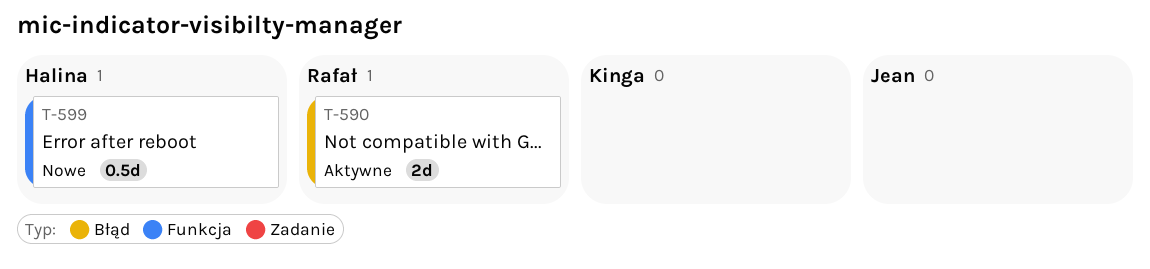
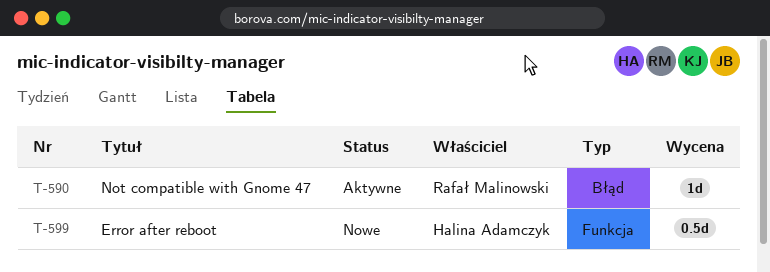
T-590, estimate: 2d -> 1d

